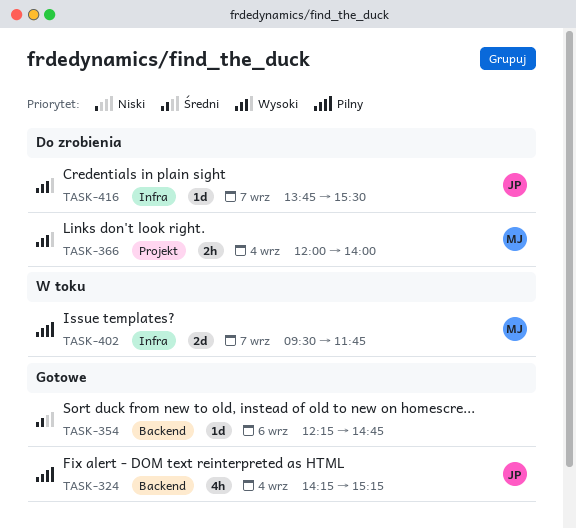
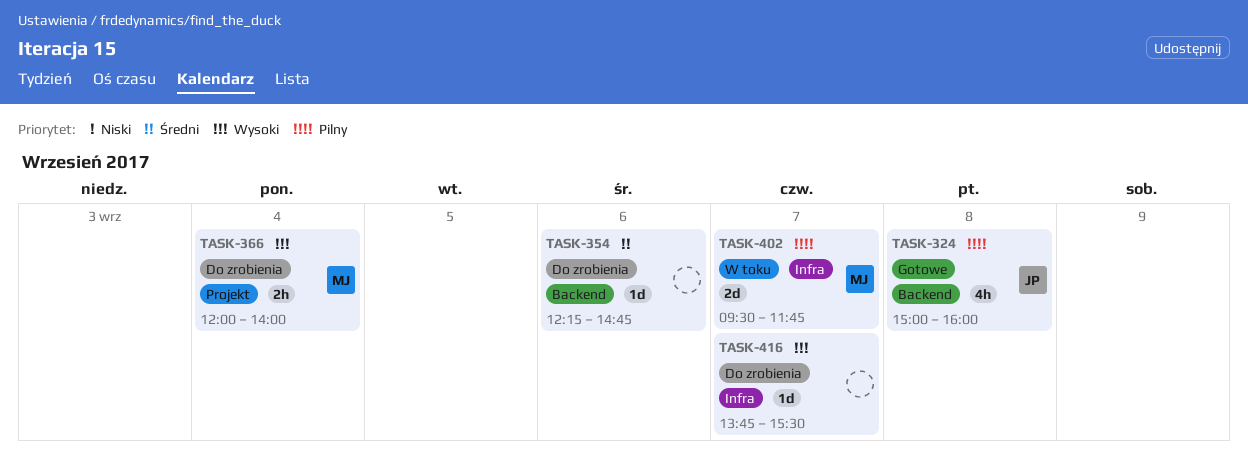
TASK-324, day: Sep 4 -> Sep 8
TASK-324, begins: 14:15 -> 15:00
TASK-324, ends: 15:15 -> 16:00
TASK-354, status: Gotowe -> Do zrobienia
TASK-416, owner: JP -> none

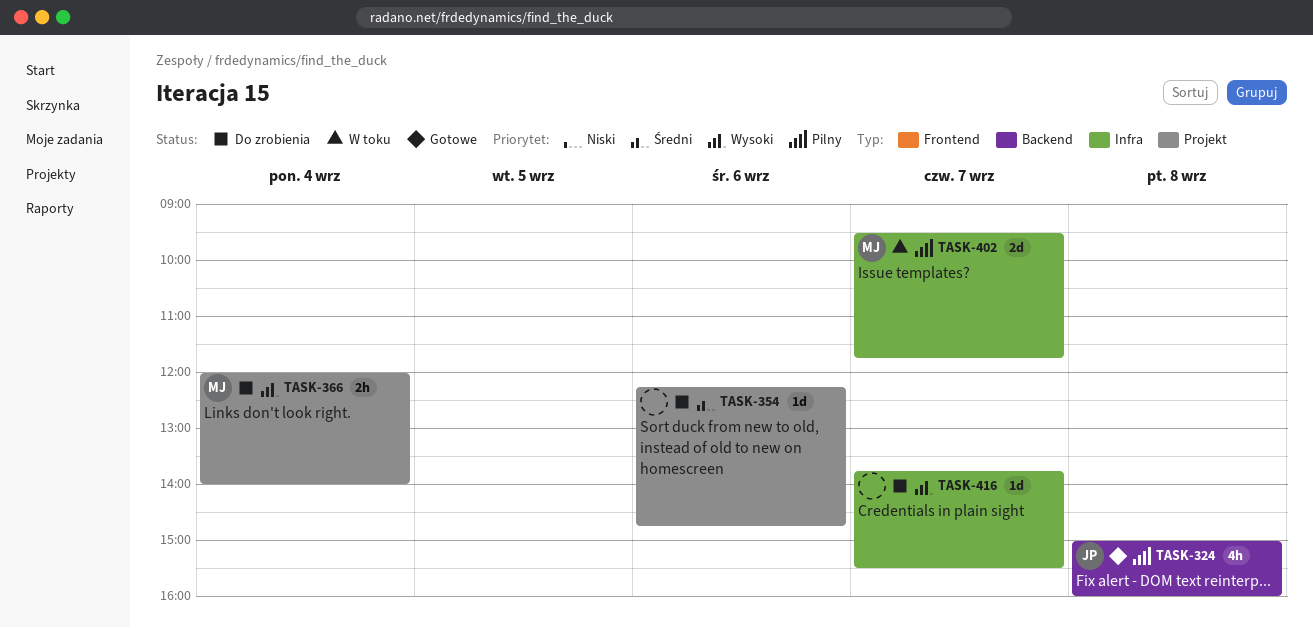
TASK-354, label: Backend -> Projekt

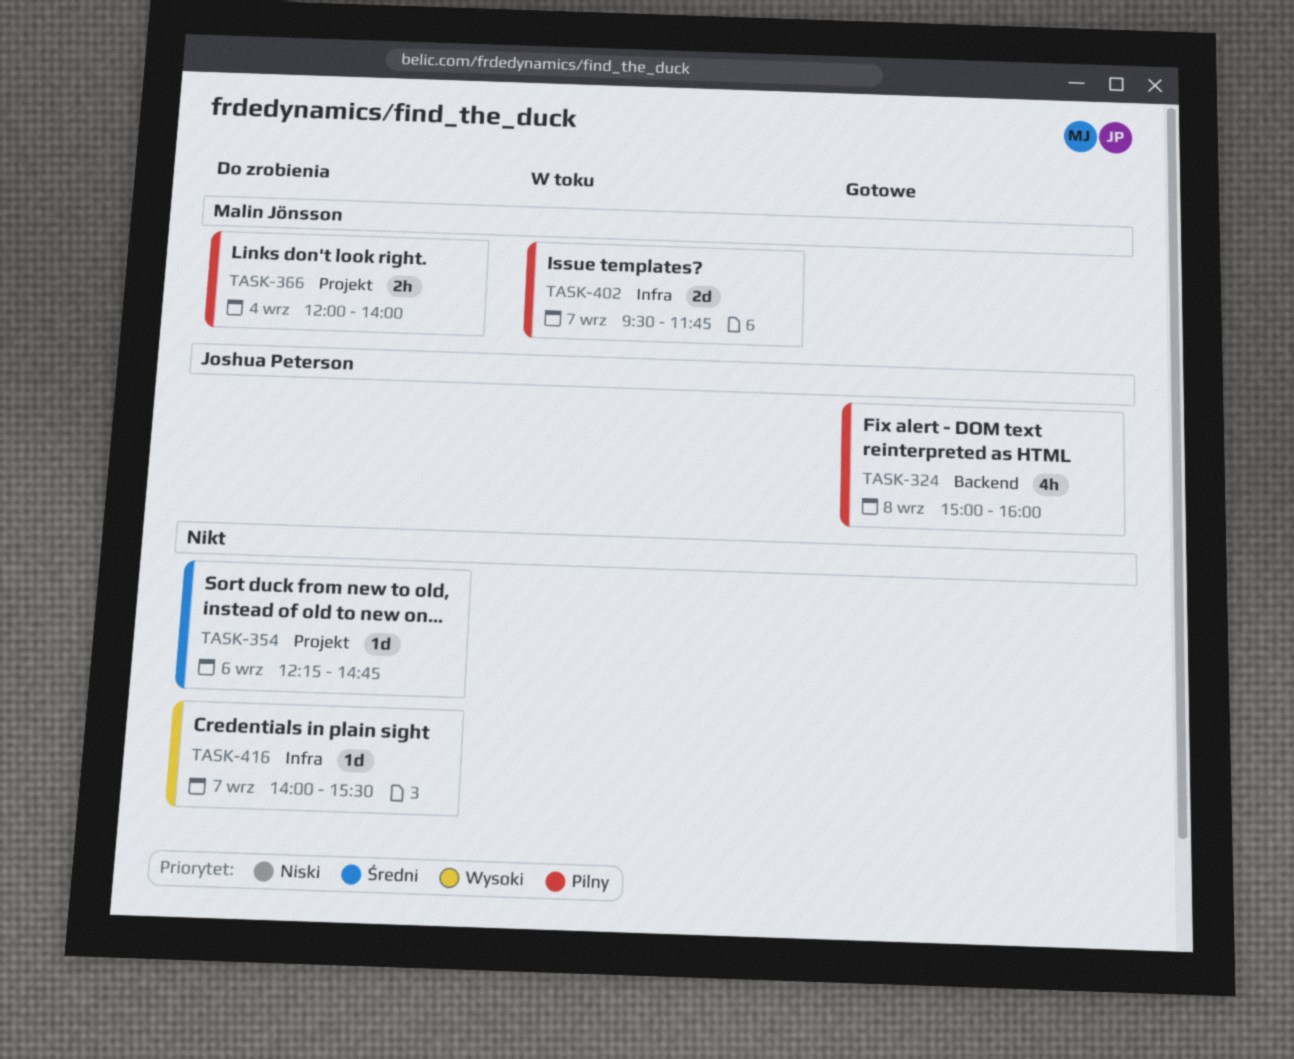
TASK-366, priority: Wysoki -> Pilny
TASK-416, begins: 13:45 -> 14:00

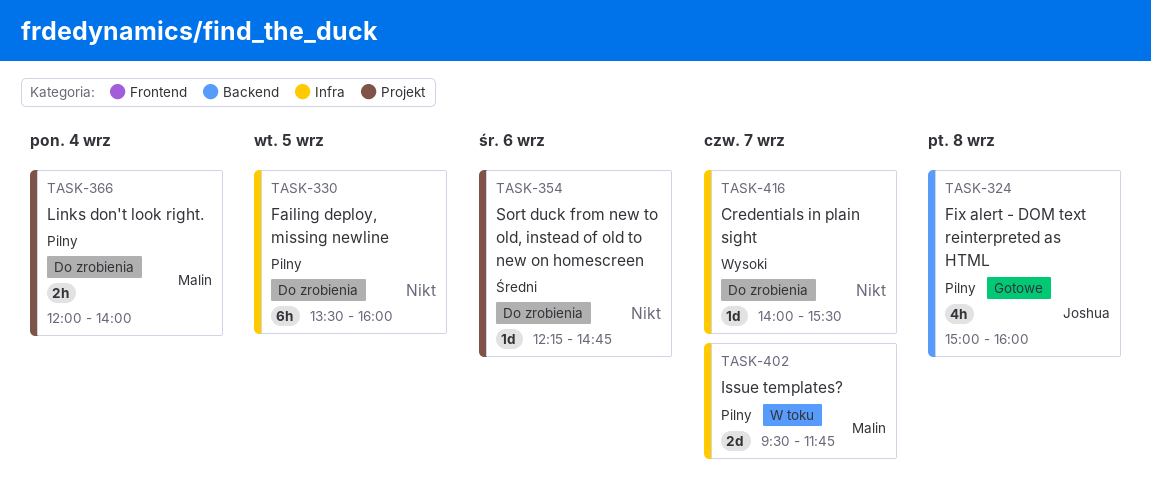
TASK-330: none -> present

